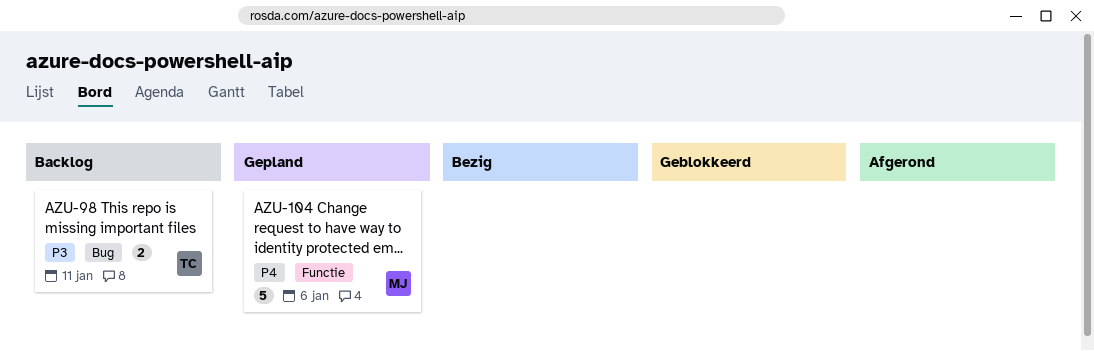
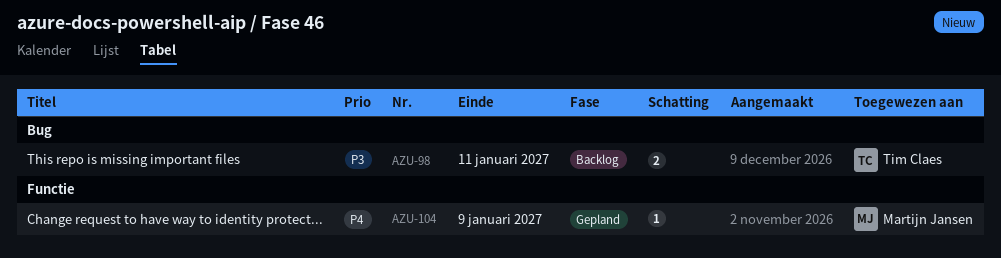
AZU-104, estimate: 5 -> 1
AZU-104, due: Jan 6 -> Jan 9

